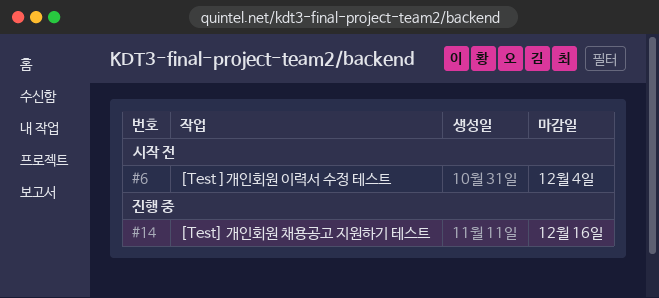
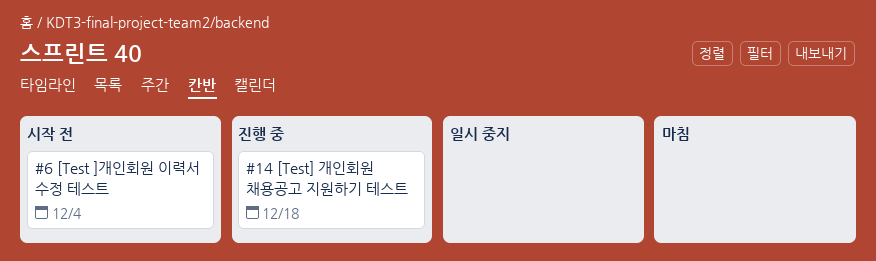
#14, due: Dec 16 -> Dec 18

